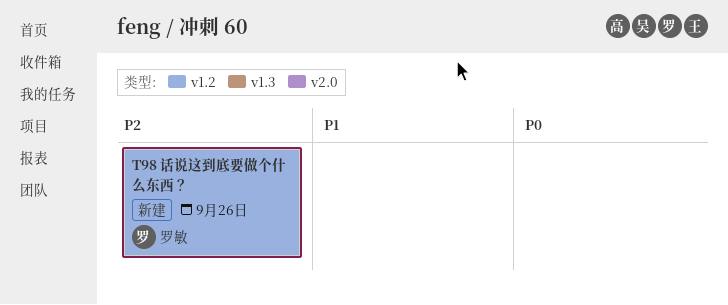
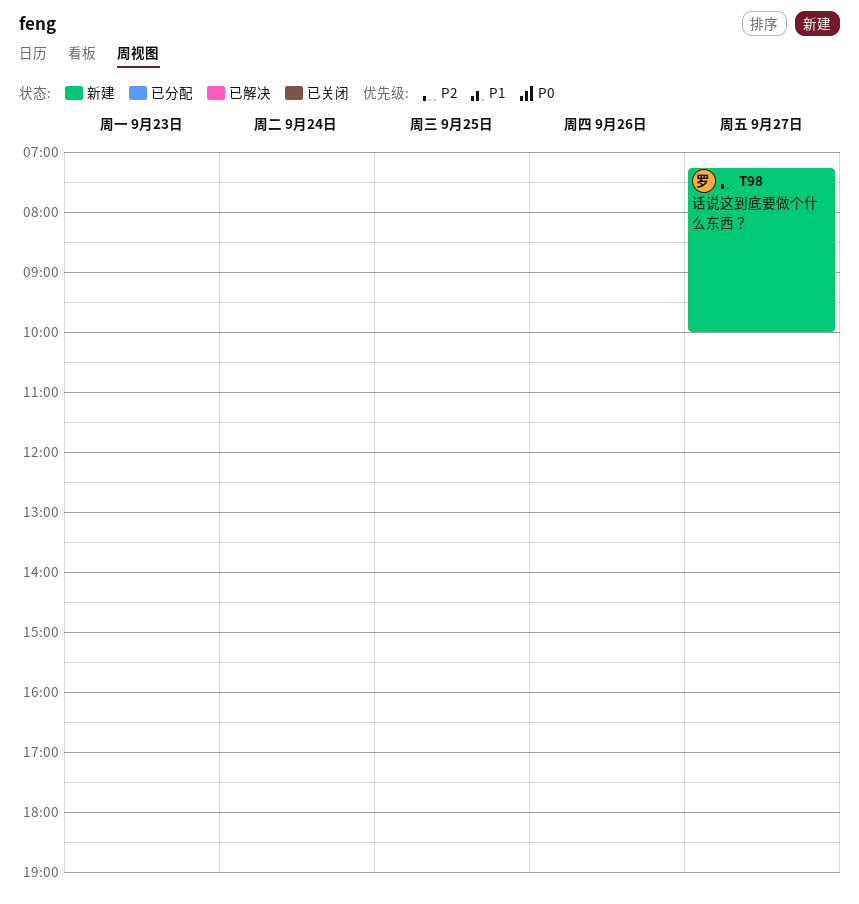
T98, day: Sep 26 -> Sep 27

